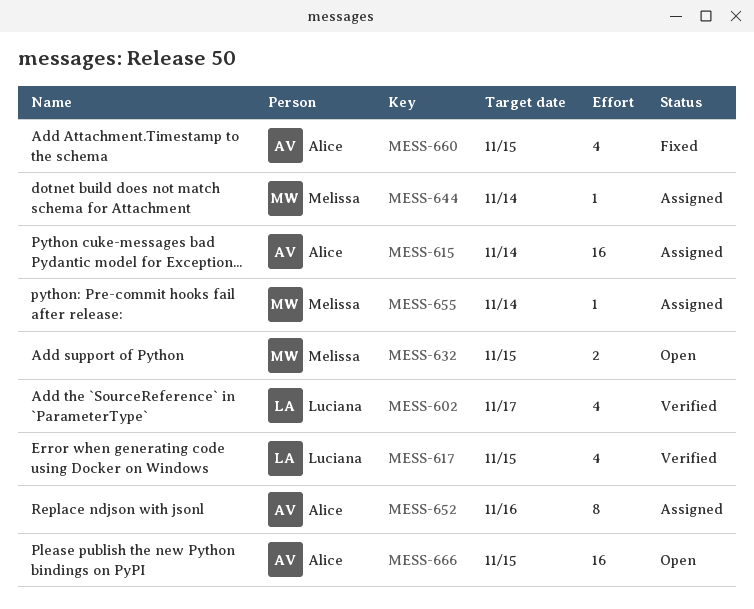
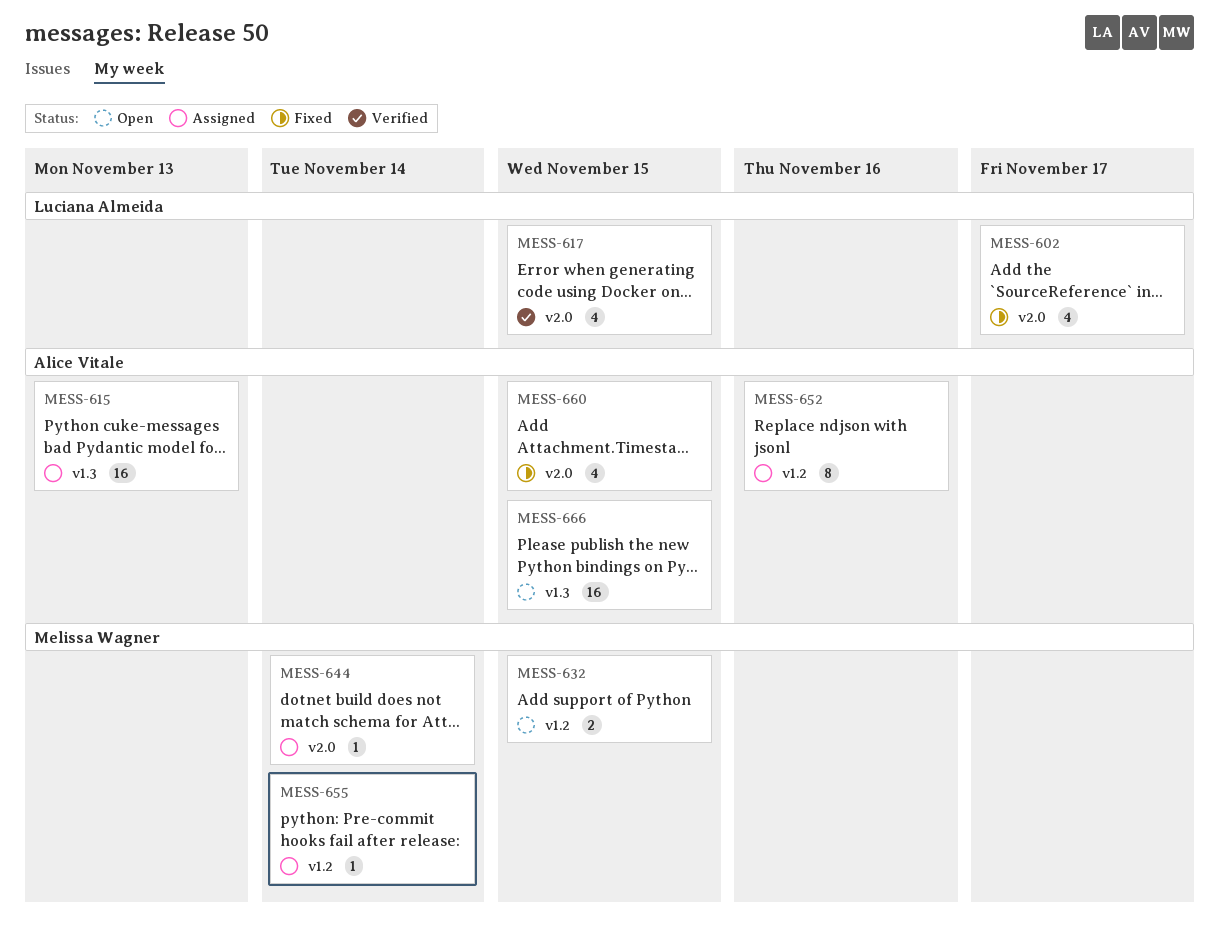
MESS-602, status: Verified -> Fixed
MESS-615, due: Nov 14 -> Nov 13

